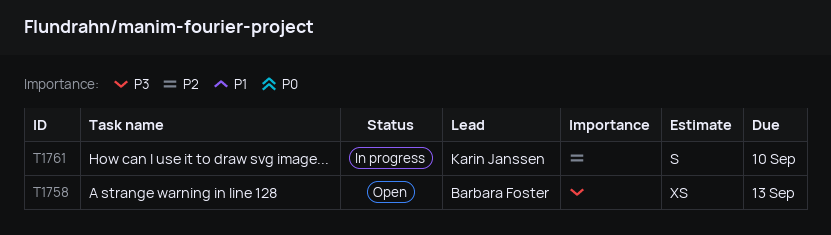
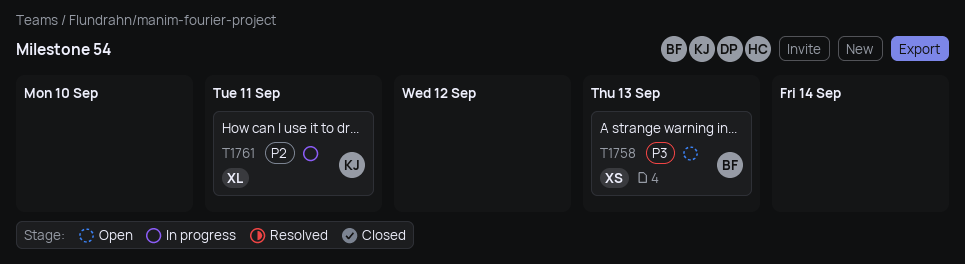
T1761, estimate: S -> XL
T1761, due: Sep 10 -> Sep 11

